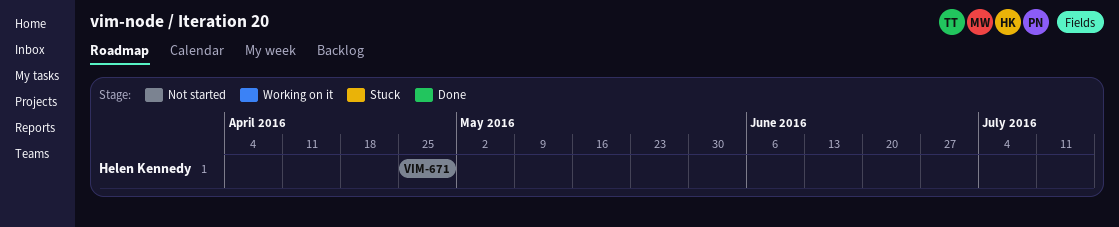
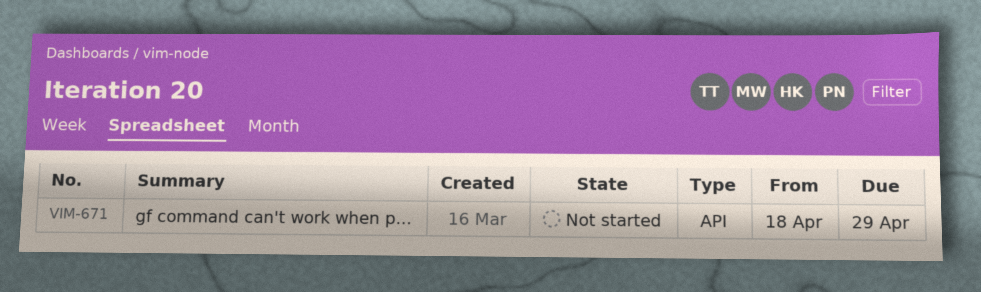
VIM-671, start: Apr 25 -> Apr 18

